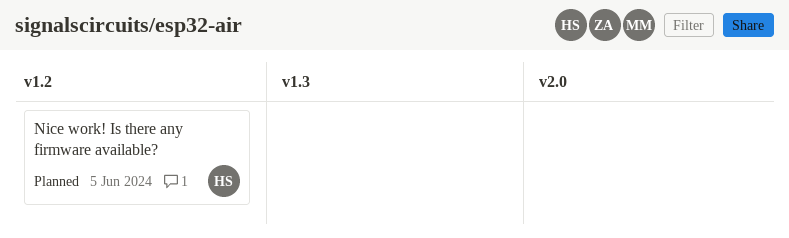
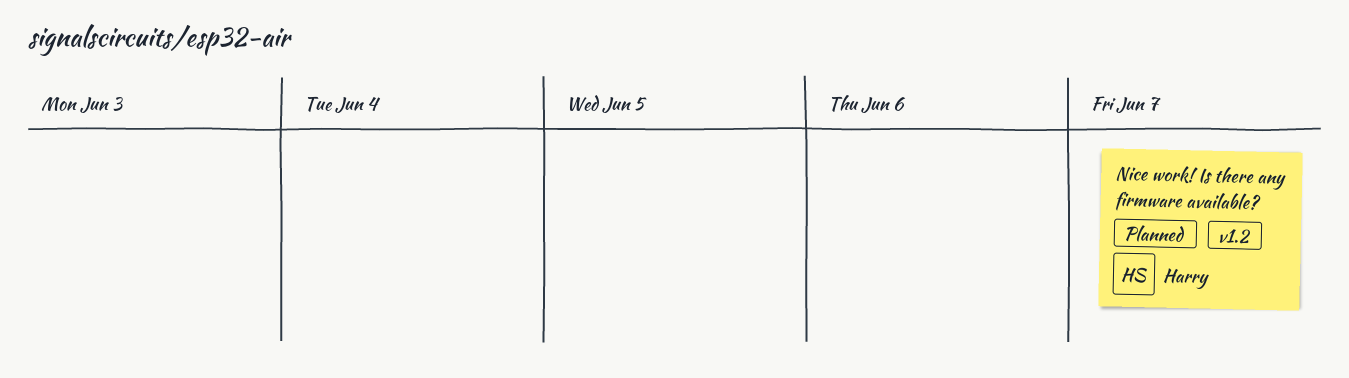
Nice work! Is there any firmware available?, due: Jun 5 -> Jun 7

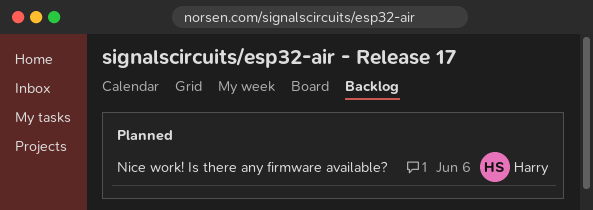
Nice work! Is there any firmware available?, due: Jun 7 -> Jun 6

